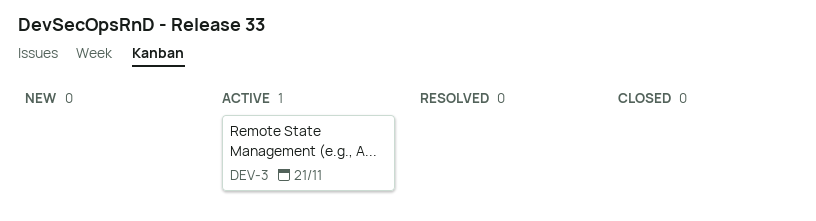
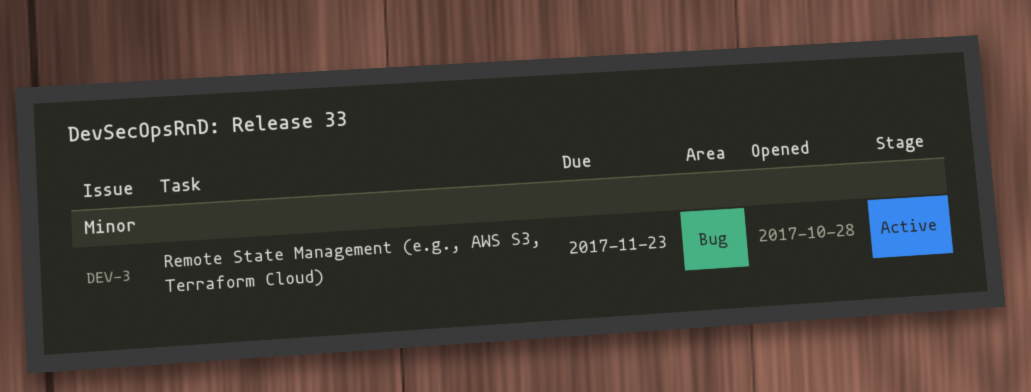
DEV-3, due: Nov 21 -> Nov 23

